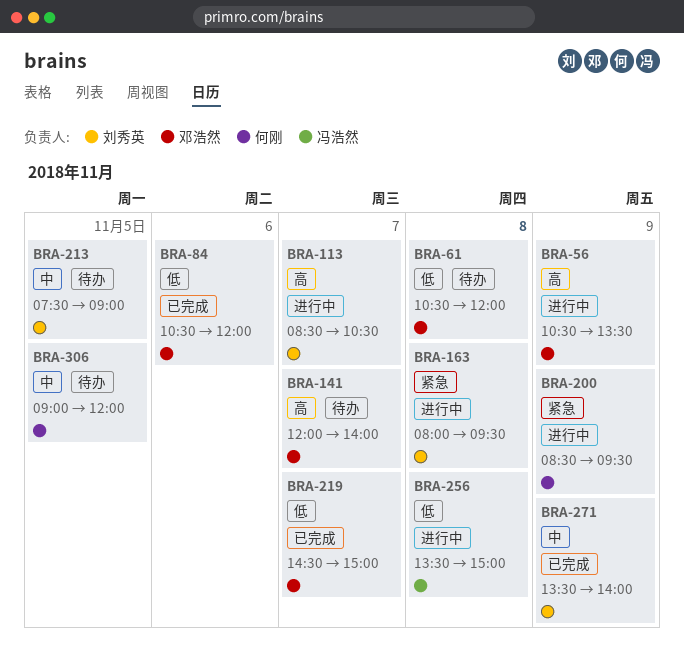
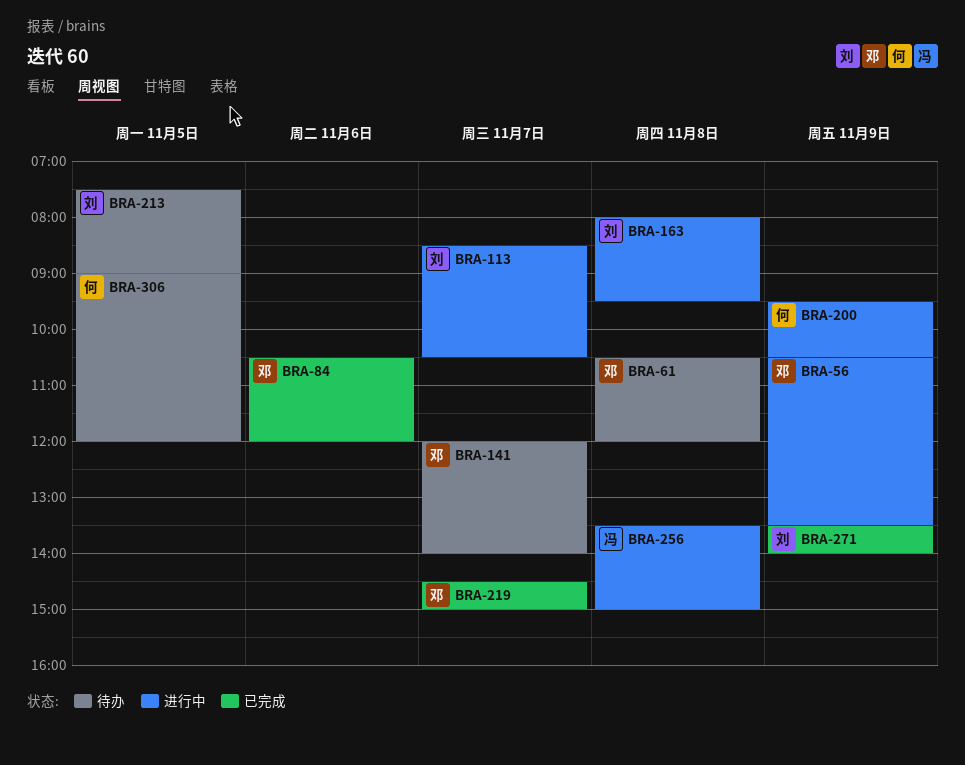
BRA-200, begins: 08:30 -> 09:30
BRA-200, ends: 09:30 -> 10:30

